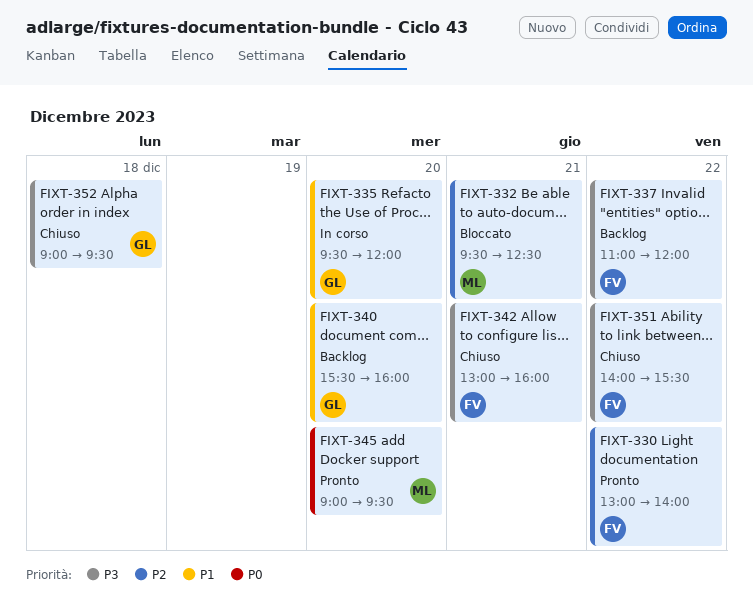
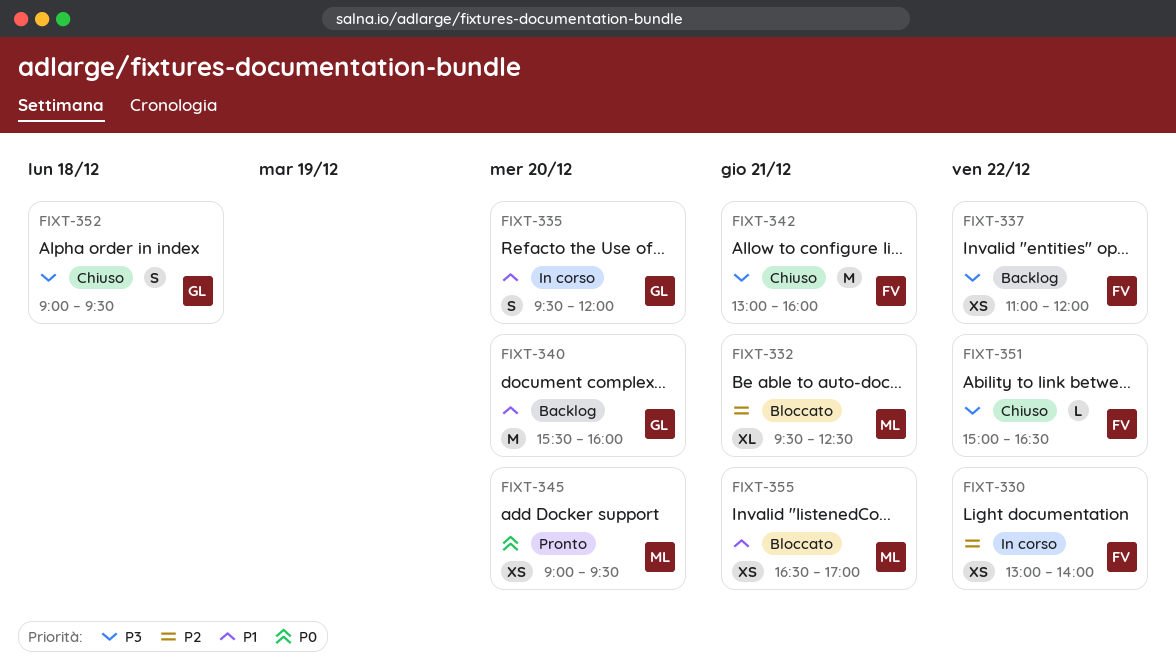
FIXT-330, status: Pronto -> In corso
FIXT-351, begins: 14:00 -> 15:00
FIXT-351, ends: 15:30 -> 16:30
FIXT-355: none -> present

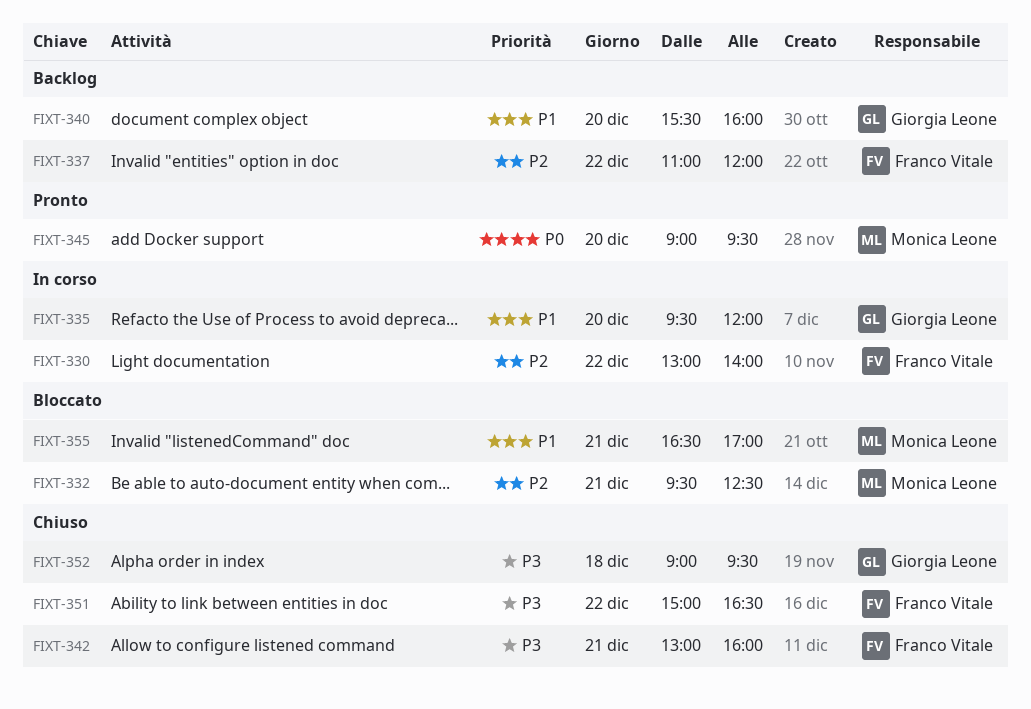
FIXT-337, priority: P3 -> P2

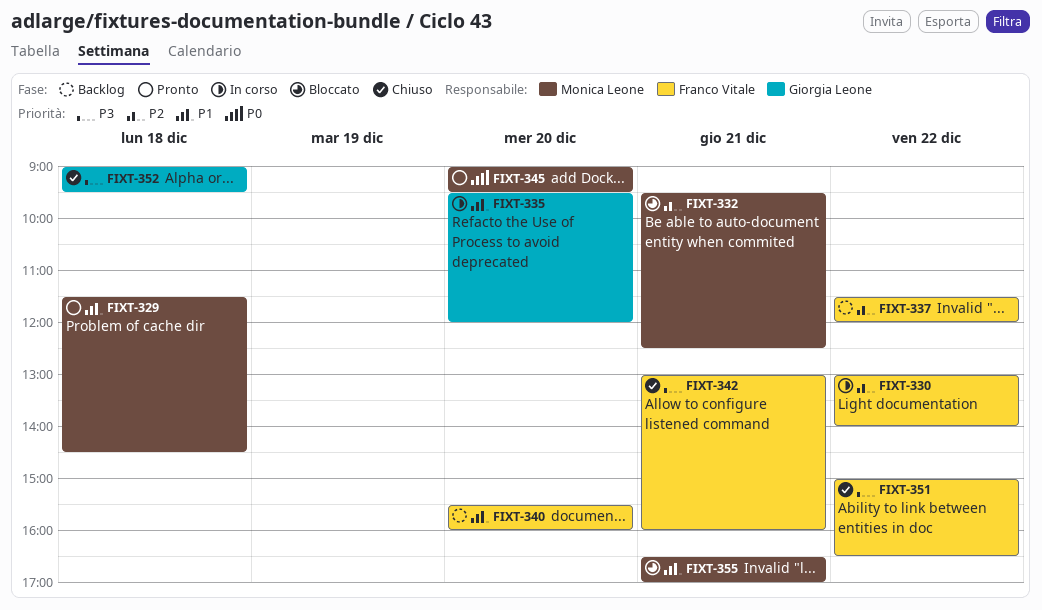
FIXT-329: none -> present
FIXT-337, begins: 11:00 -> 11:30
FIXT-340, owner: Giorgia Leone -> Franco Vitale

